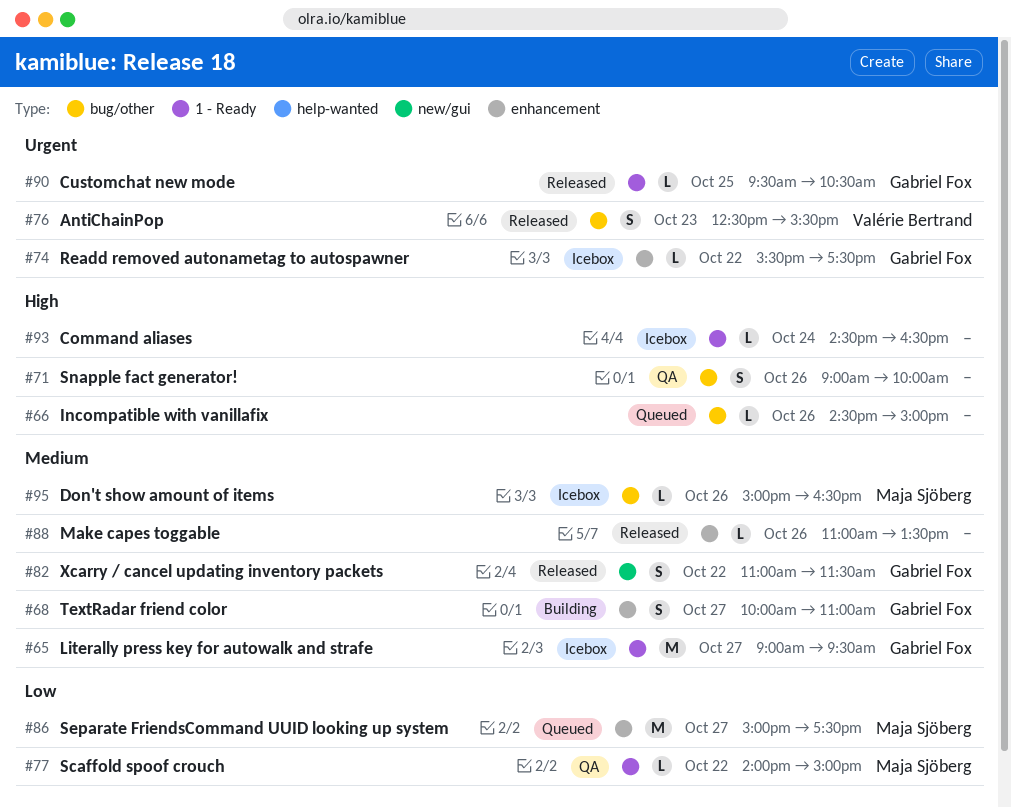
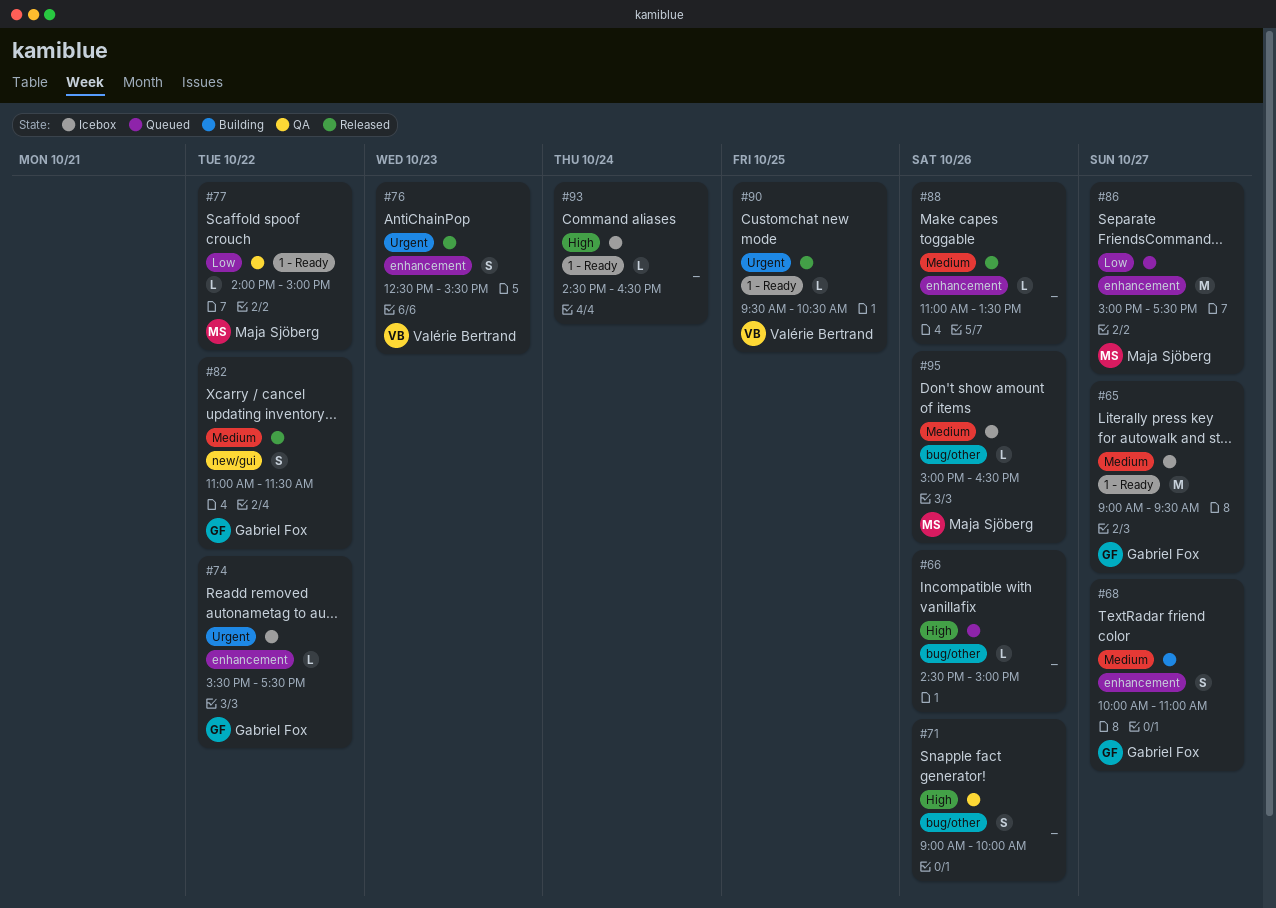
#76, label: bug/other -> enhancement
#90, owner: Gabriel Fox -> Valérie Bertrand

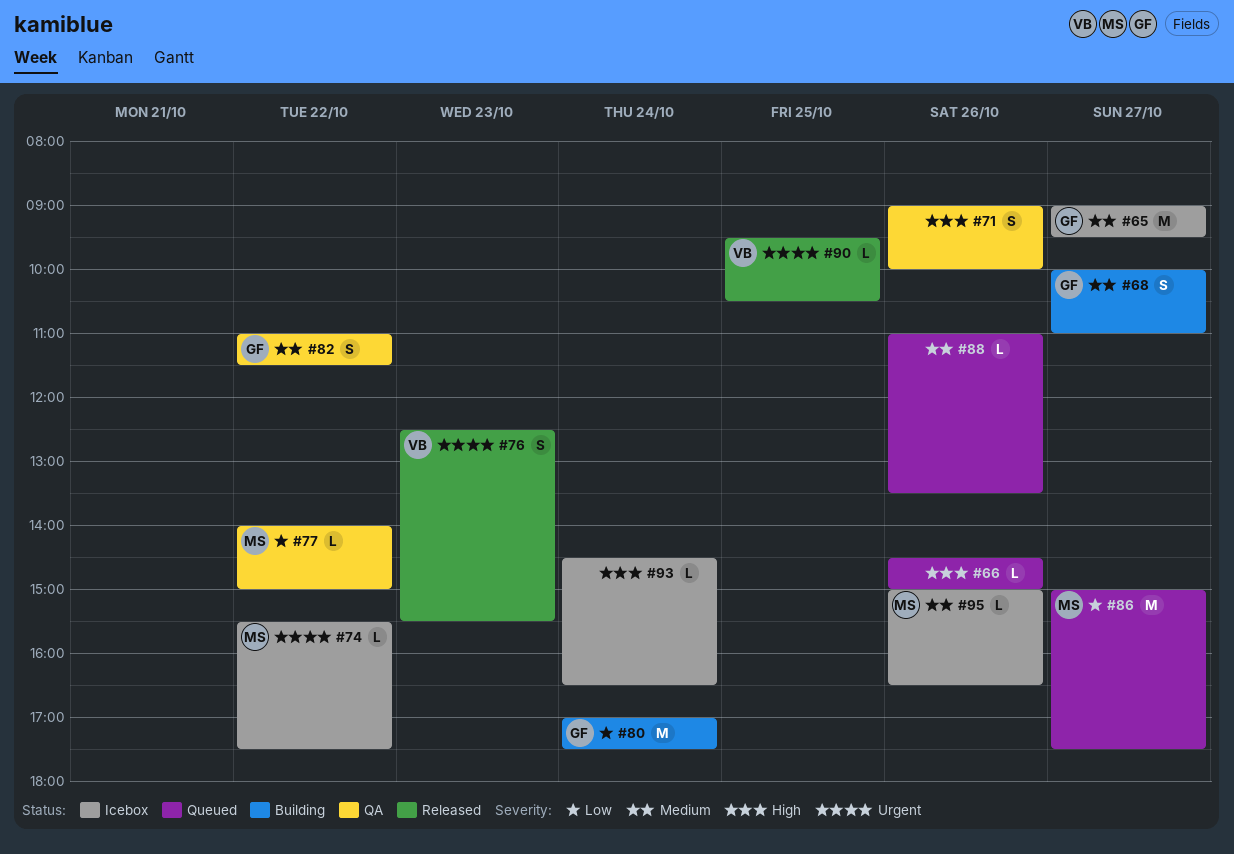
#74, owner: Gabriel Fox -> Maja Sjöberg
#80: none -> present
#82, status: Released -> QA
#88, status: Released -> Queued

